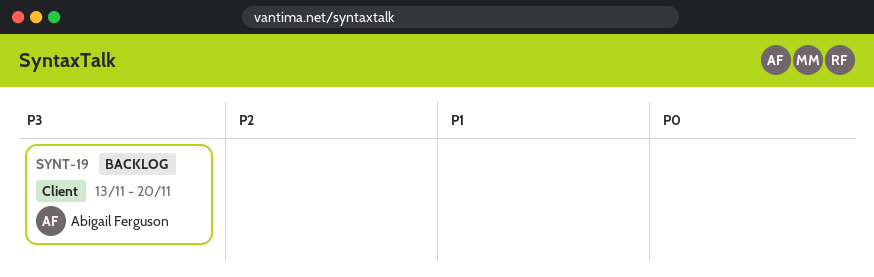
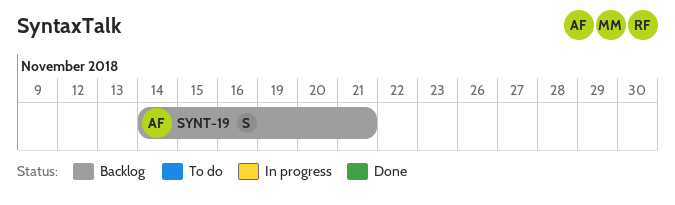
SYNT-19, start: Nov 13 -> Nov 14
SYNT-19, due: Nov 20 -> Nov 21

